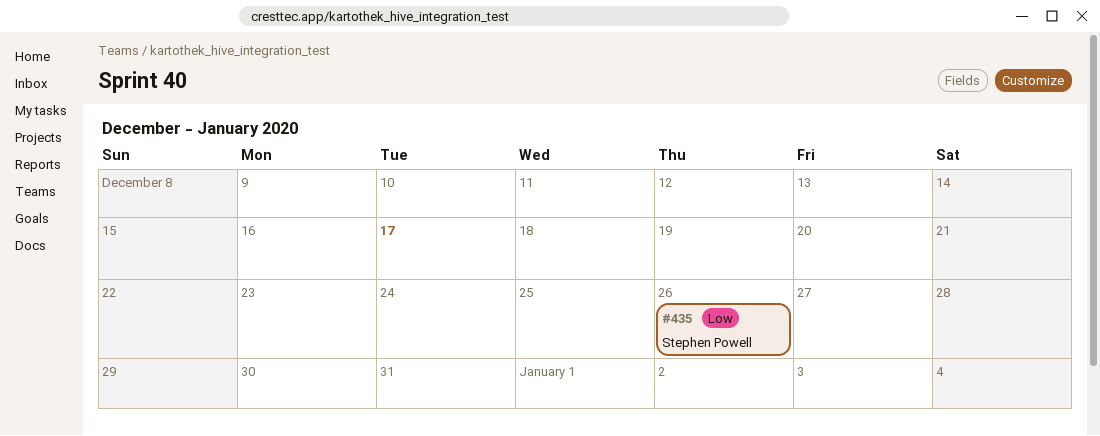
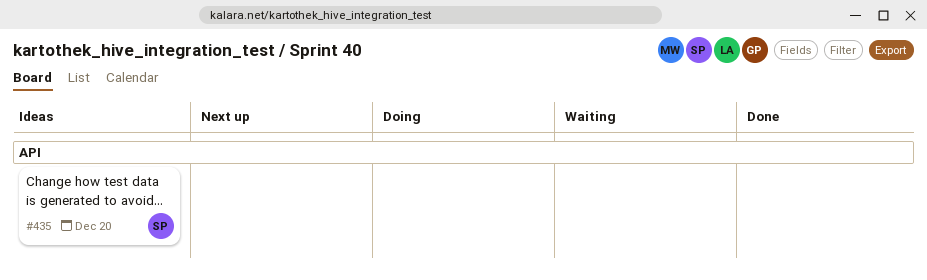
#435, due: Dec 26 -> Dec 20

